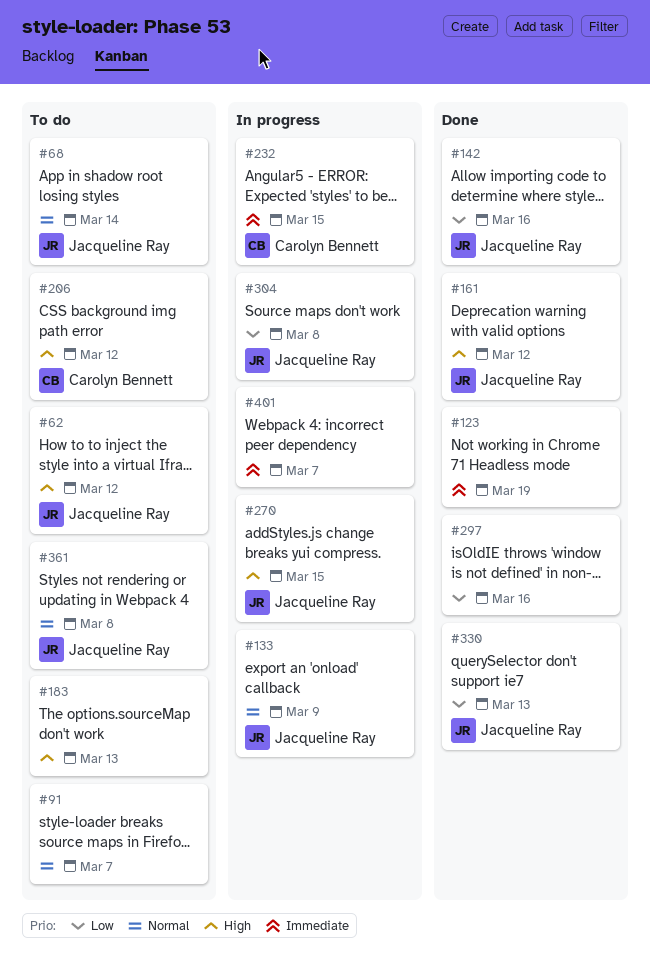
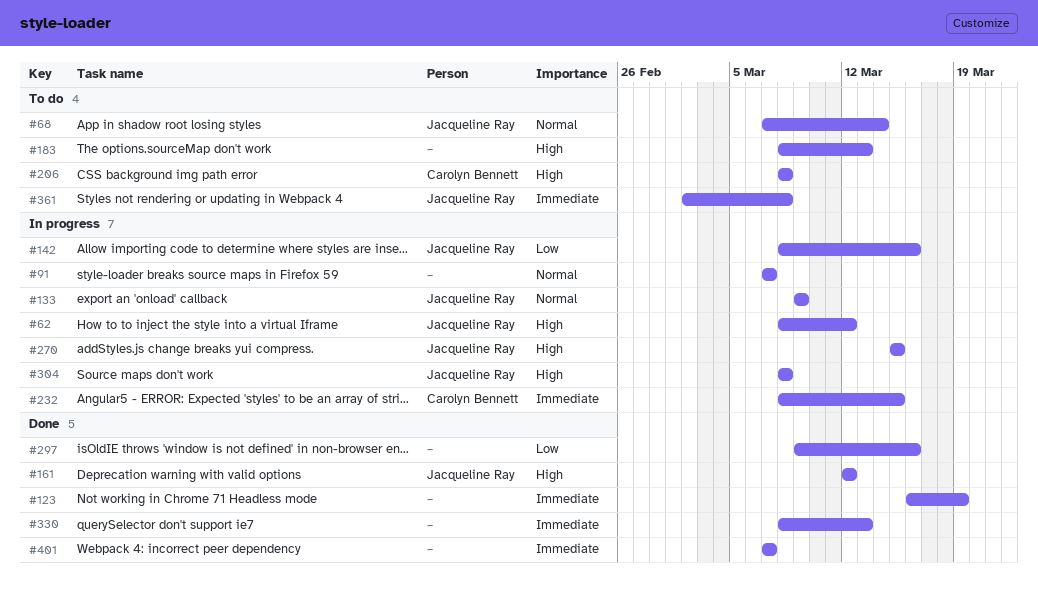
#62, status: To do -> In progress
#91, status: To do -> In progress
#142, status: Done -> In progress
#206, due: Mar 12 -> Mar 8
#304, priority: Low -> High
#330, owner: Jacqueline Ray -> none
#330, priority: Low -> Immediate
#361, priority: Normal -> Immediate
#401, status: In progress -> Done

